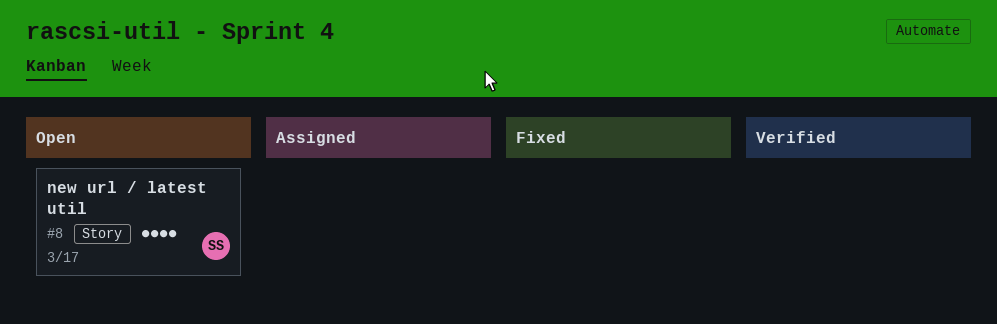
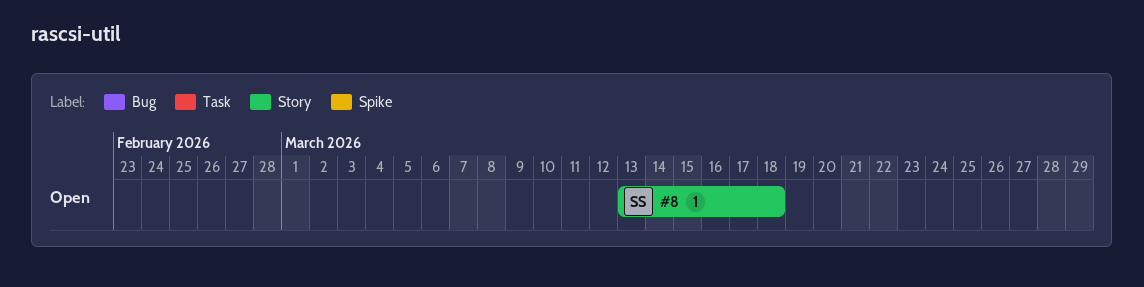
#8, estimate: 4 -> 1
#8, due: Mar 17 -> Mar 18

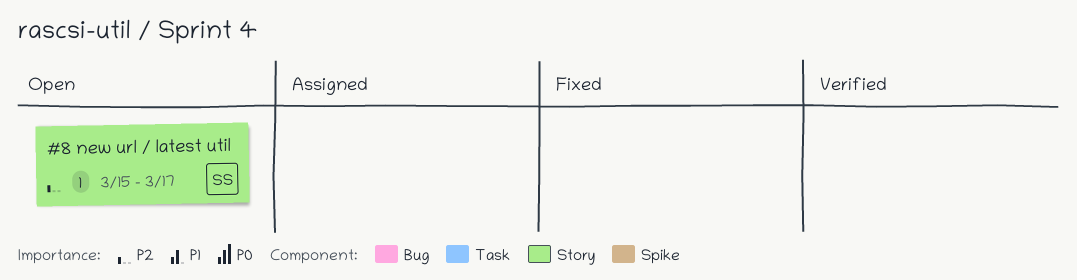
#8, start: Mar 13 -> Mar 15
#8, due: Mar 18 -> Mar 17

